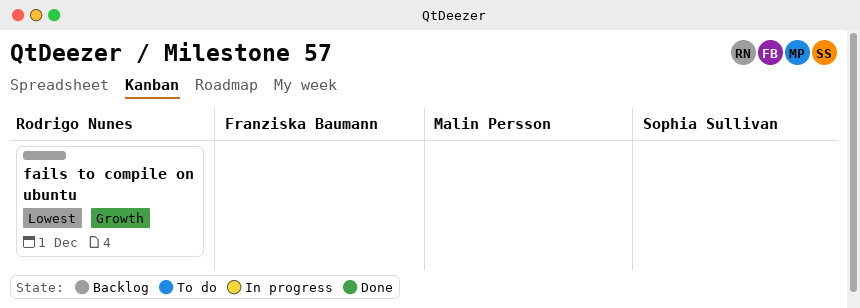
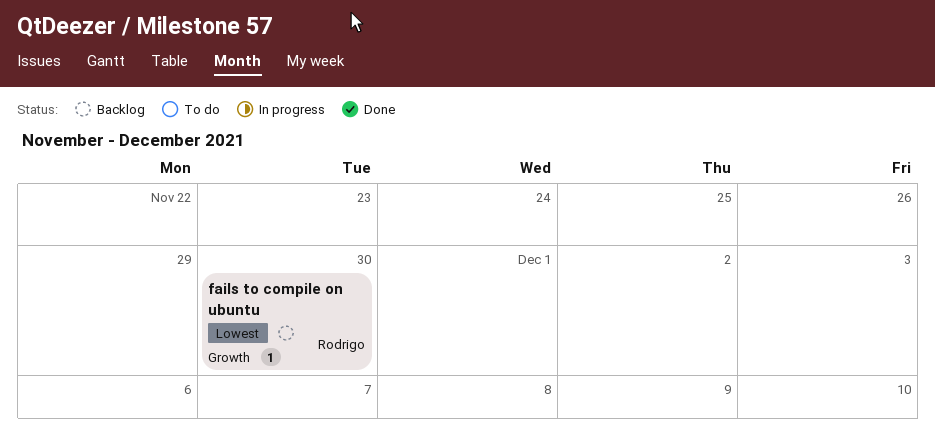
fails to compile on ubuntu, due: Dec 1 -> Nov 30

